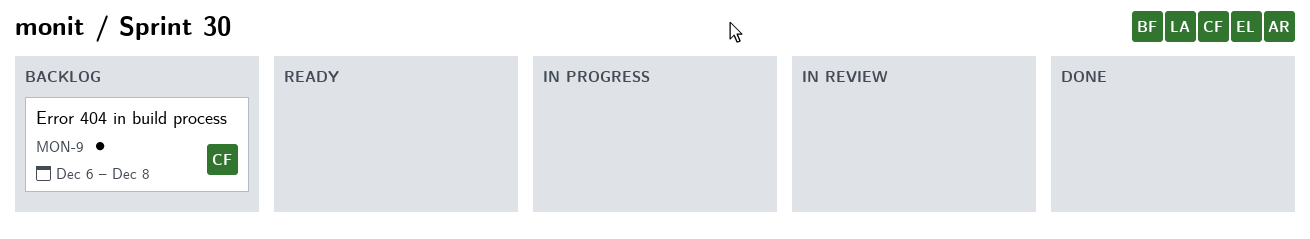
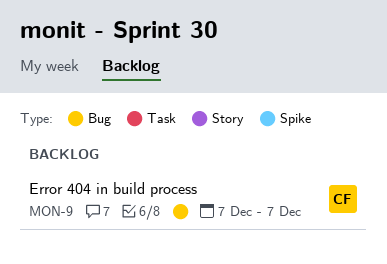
MON-9, start: Dec 6 -> Dec 7
MON-9, due: Dec 8 -> Dec 7

